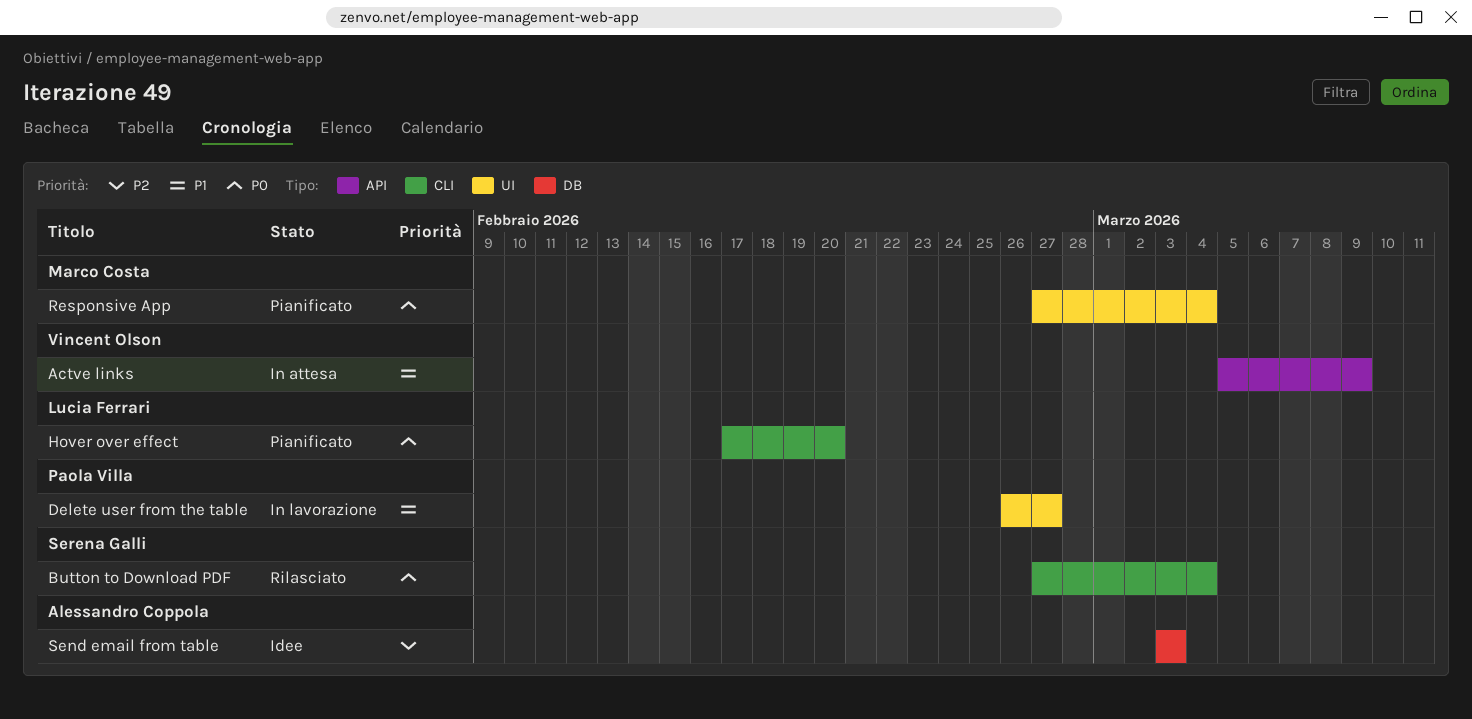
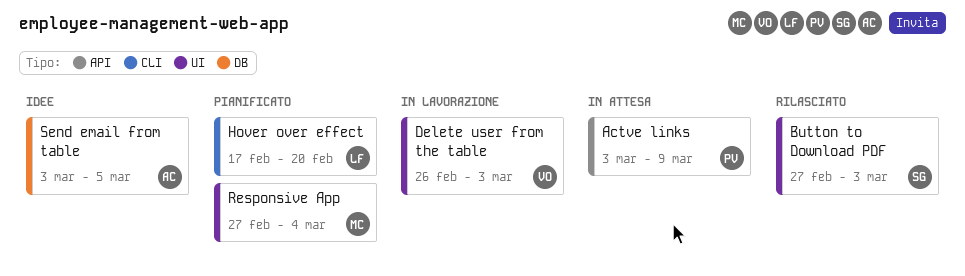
Actve links, owner: Vincent Olson -> Paola Villa
Actve links, start: Mar 5 -> Mar 3
Button to Download PDF, label: CLI -> UI
Button to Download PDF, due: Mar 4 -> Mar 3
Delete user from the table, owner: Paola Villa -> Vincent Olson
Delete user from the table, due: Feb 27 -> Mar 3
Send email from table, due: Mar 3 -> Mar 5

